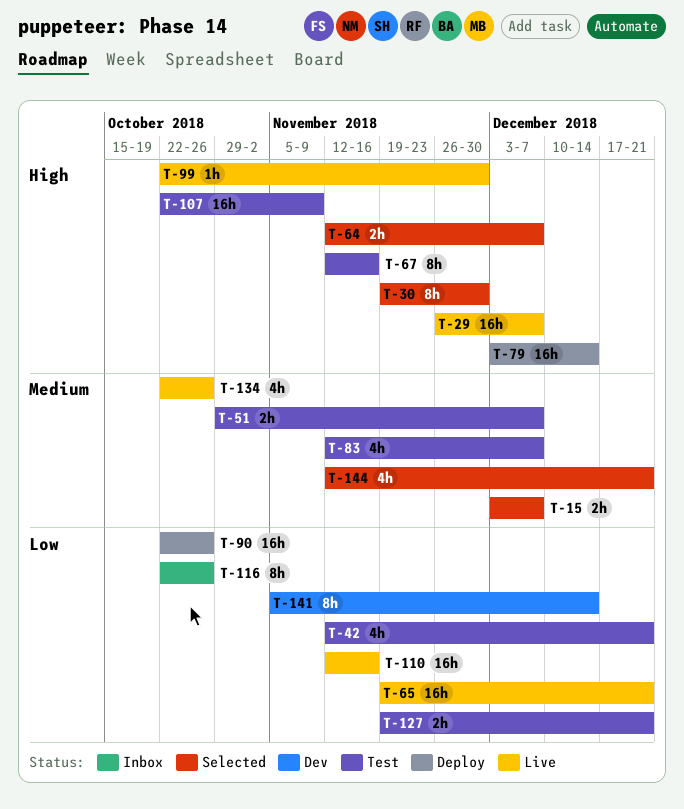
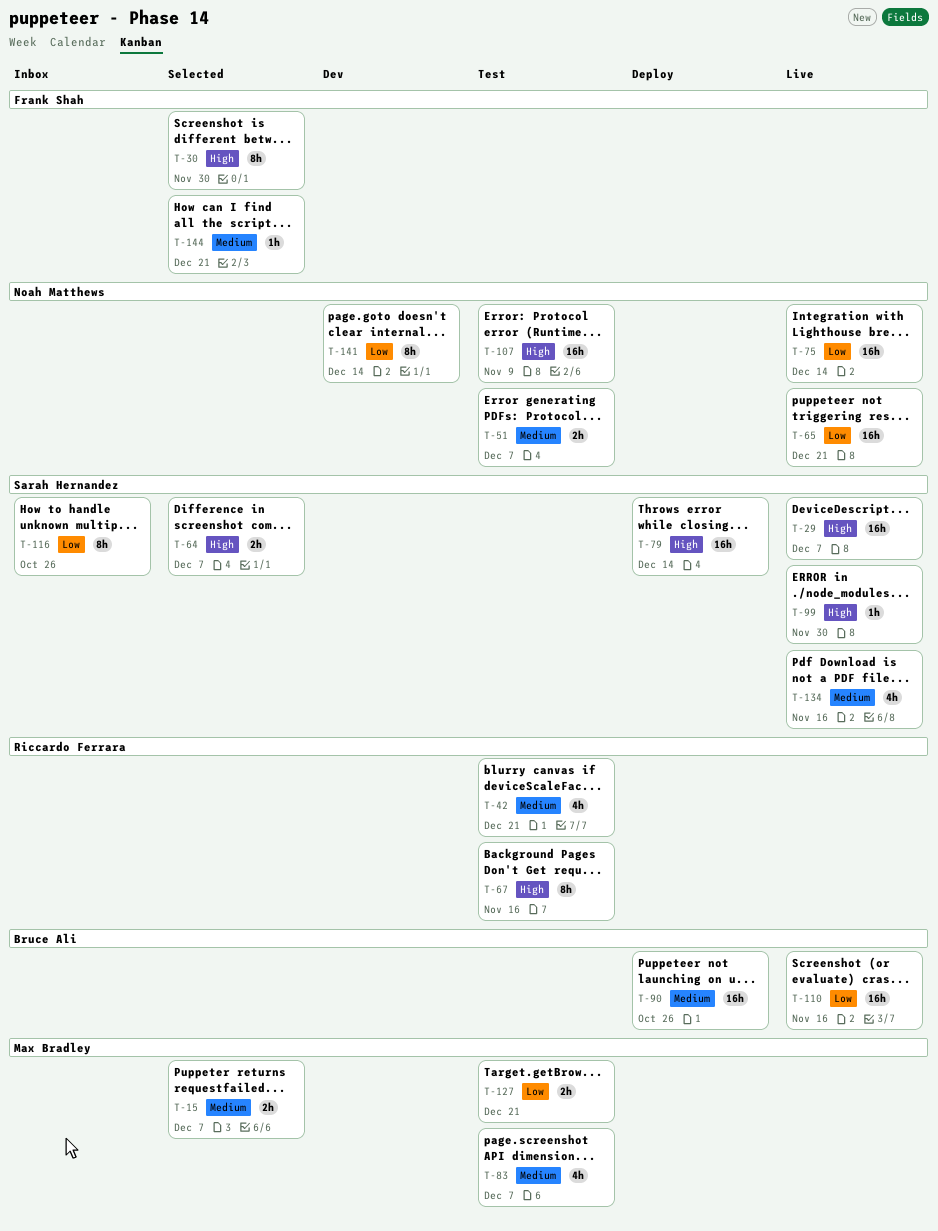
T-42, priority: Low -> Medium
T-75: none -> present
T-90, priority: Low -> Medium
T-134, due: Oct 26 -> Nov 16
T-144, estimate: 4h -> 1h

